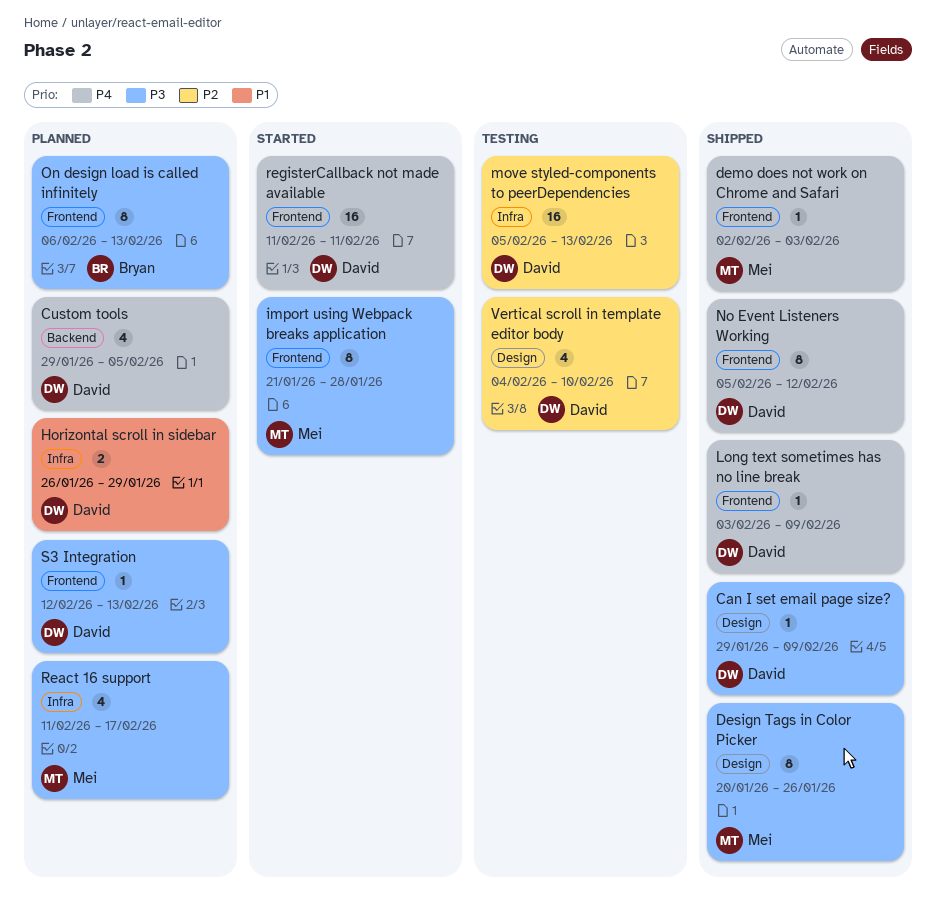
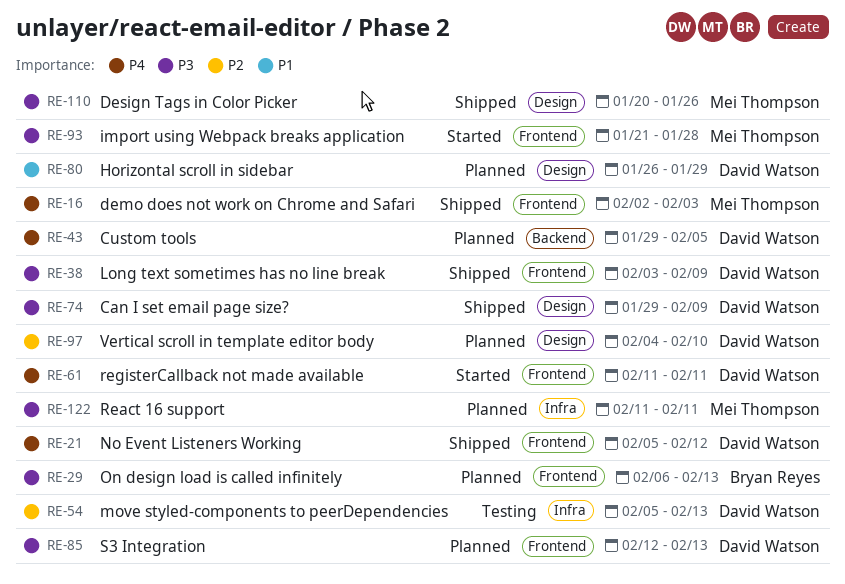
Horizontal scroll in sidebar, label: Infra -> Design
Long text sometimes has no line break, priority: P4 -> P3
React 16 support, due: Feb 17 -> Feb 11
Vertical scroll in template editor body, status: Testing -> Planned

